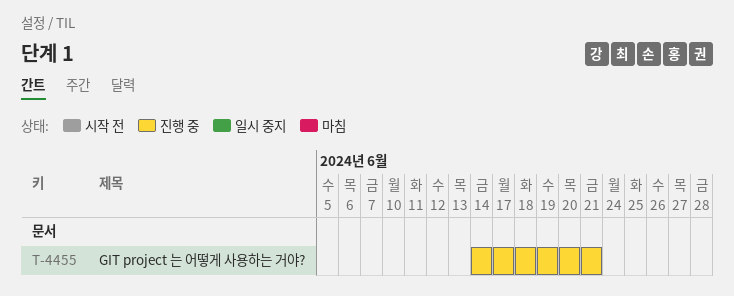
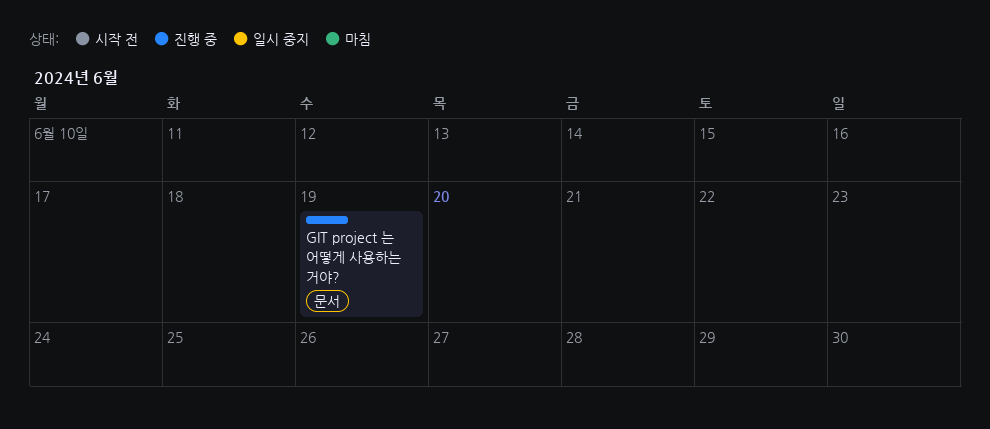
GIT project 는 어떻게 사용하는 거야?, due: Jun 21 -> Jun 19

